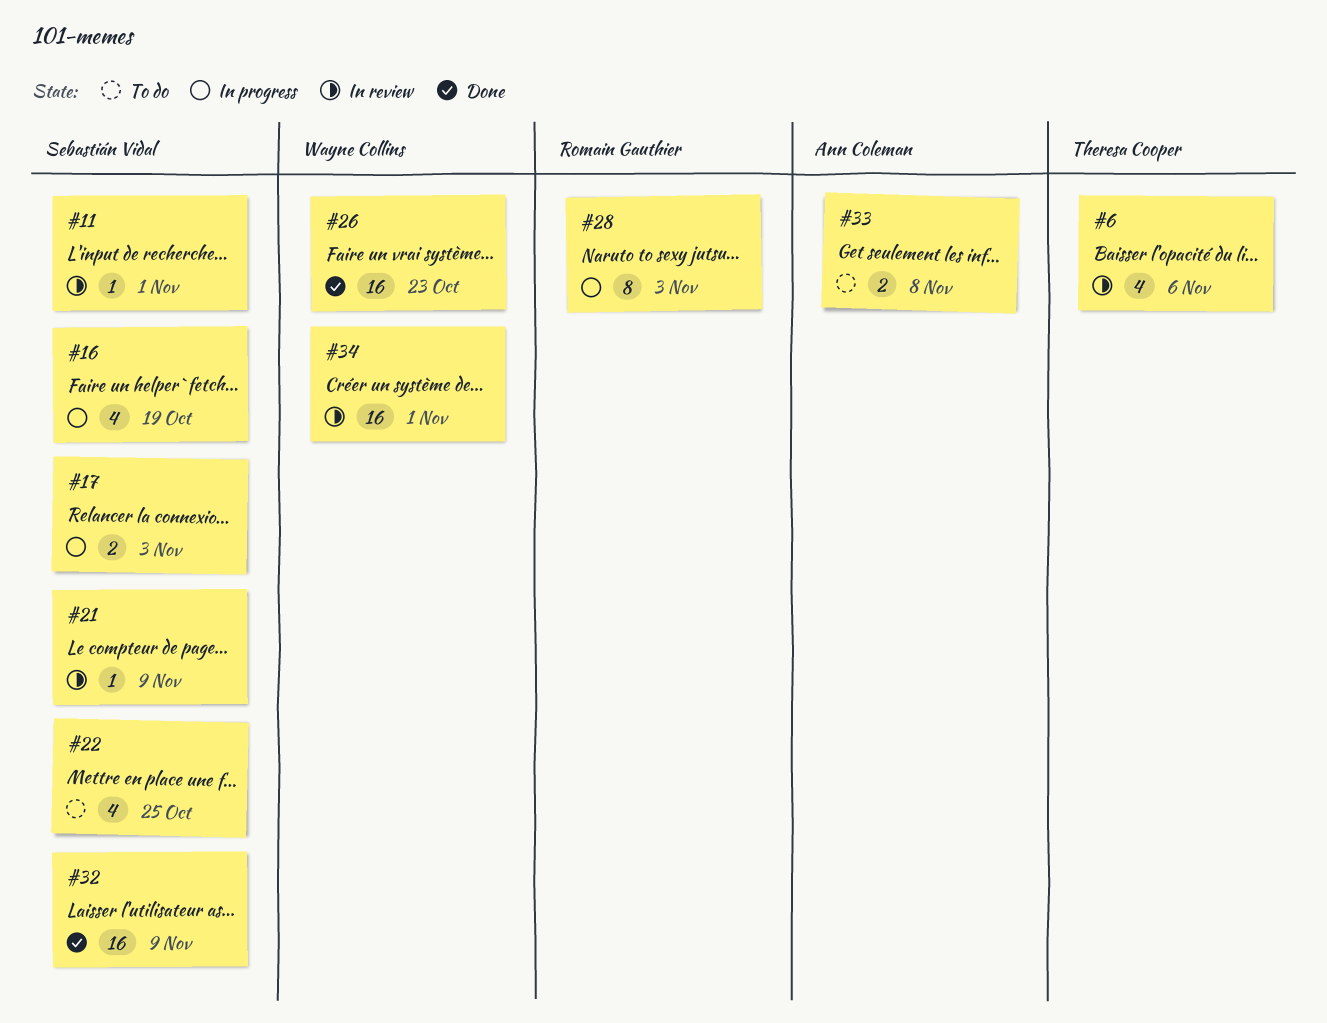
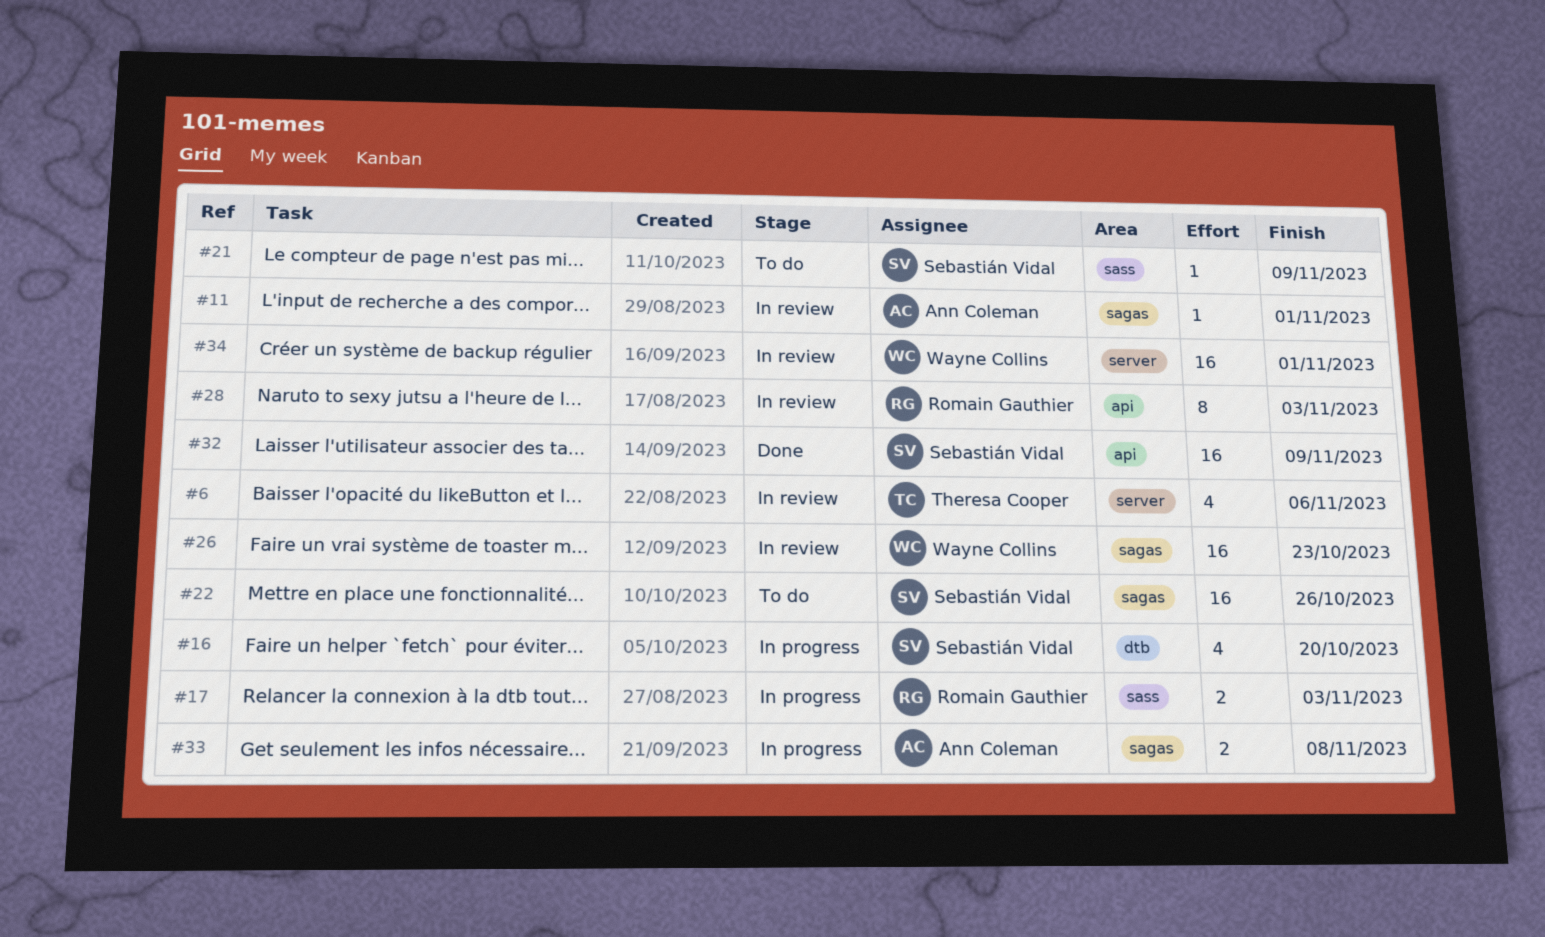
#11, owner: Sebastián Vidal -> Ann Coleman
#16, due: Oct 19 -> Oct 20
#17, owner: Sebastián Vidal -> Romain Gauthier
#21, status: In review -> To do
#22, estimate: 4 -> 16
#22, due: Oct 25 -> Oct 26
#26, status: Done -> In review
#28, status: In progress -> In review
#33, status: To do -> In progress

